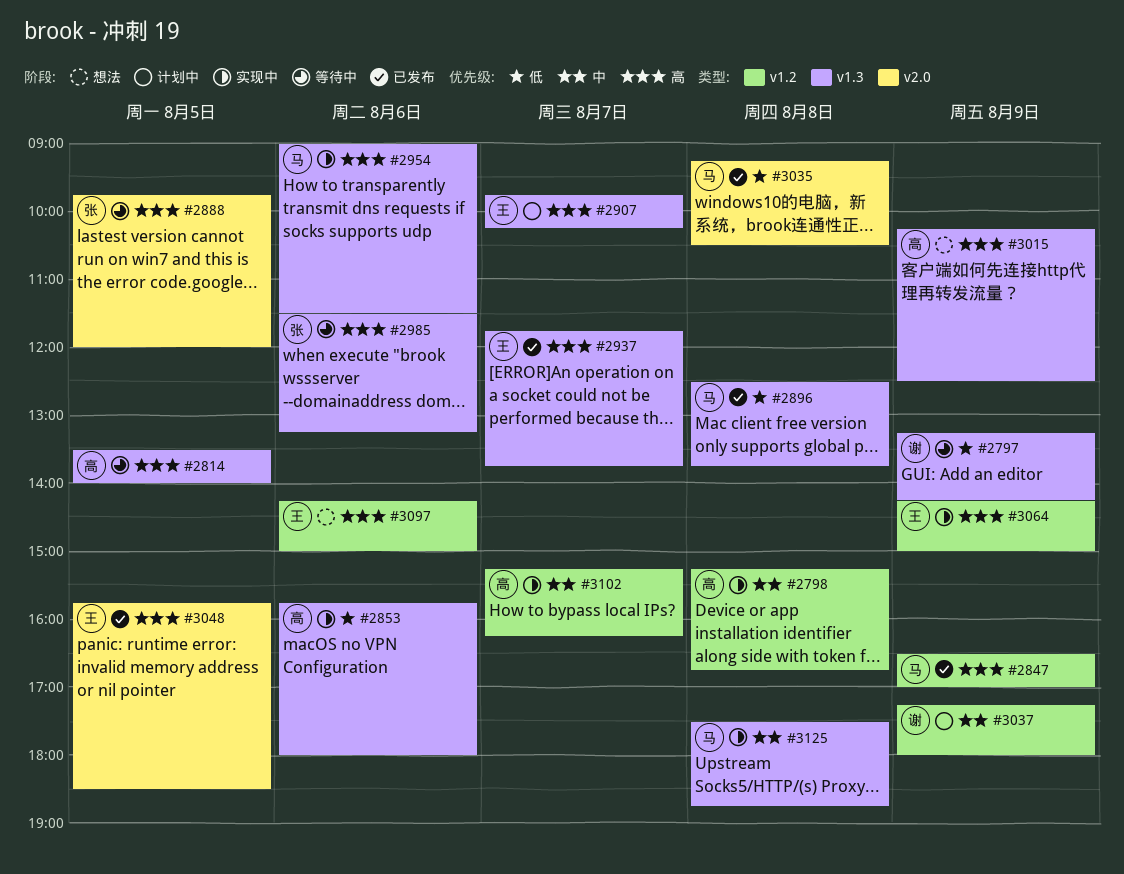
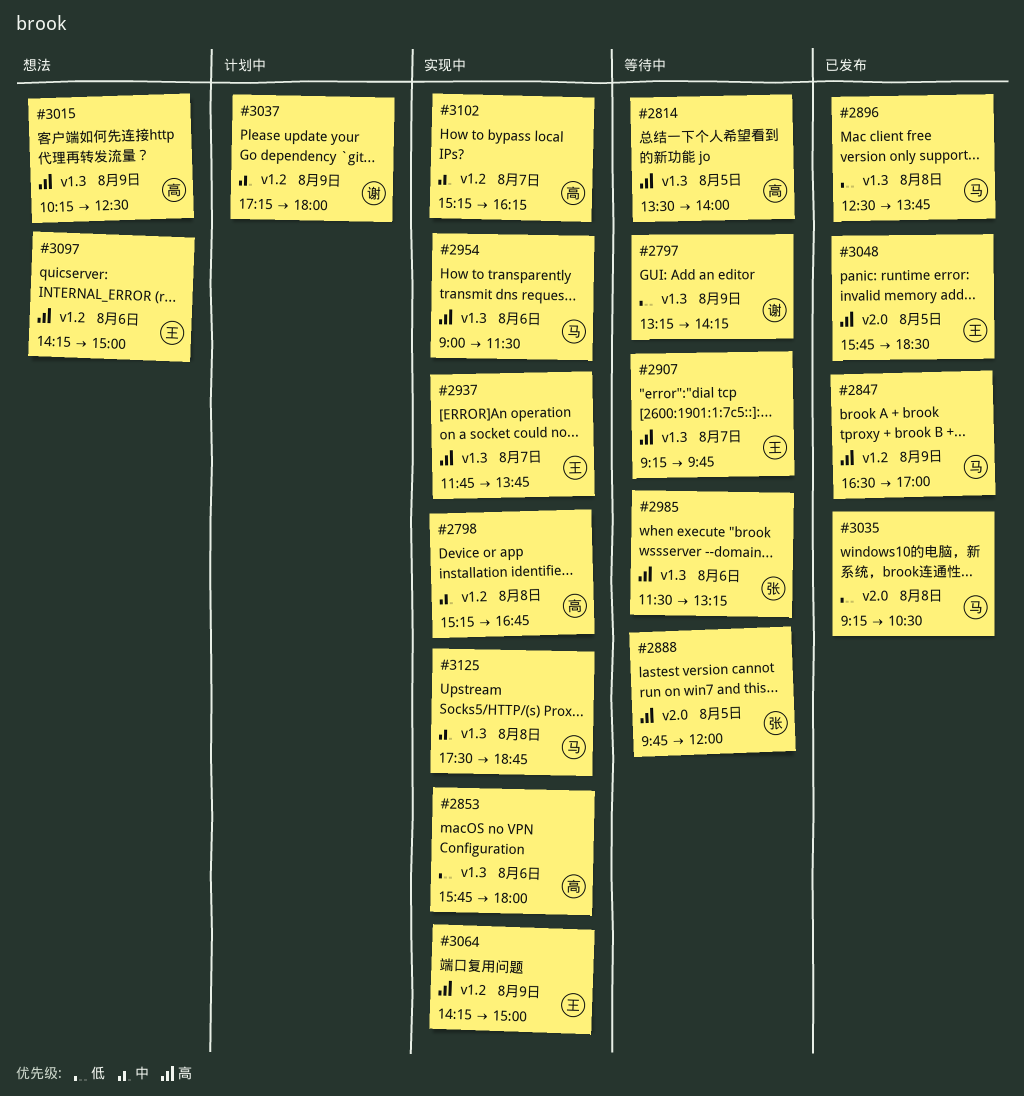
#2907, status: 计划中 -> 等待中
#2907, begins: 09:45 -> 09:15
#2907, ends: 10:15 -> 09:45
#2937, status: 已发布 -> 实现中

